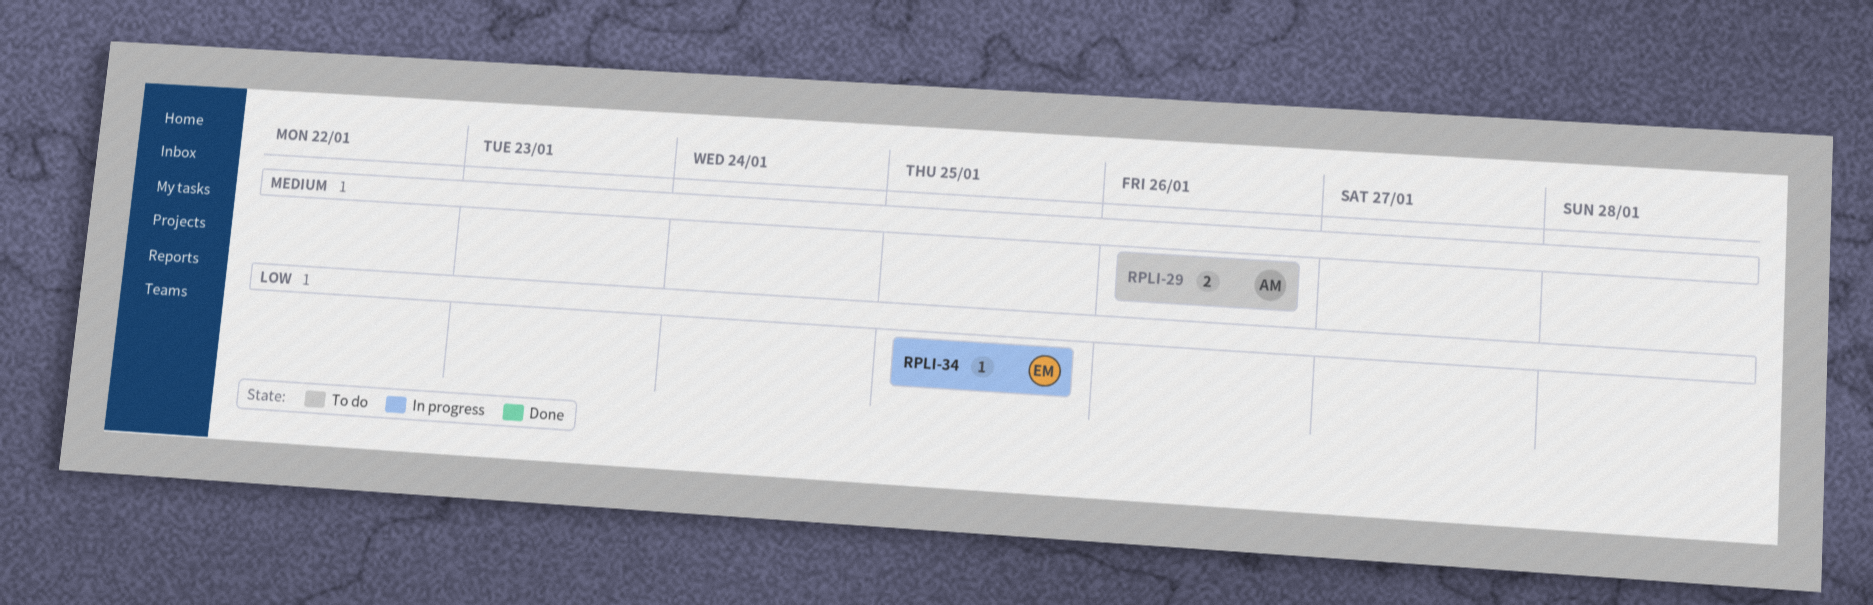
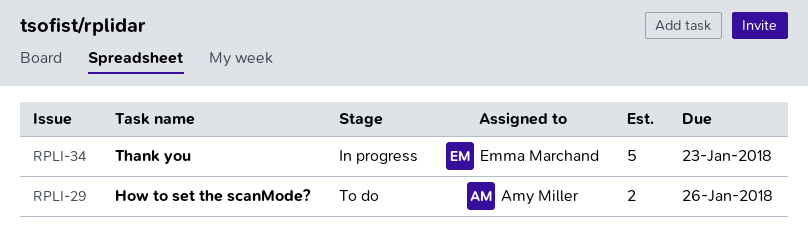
RPLI-34, estimate: 1 -> 5
RPLI-34, due: Jan 25 -> Jan 23

